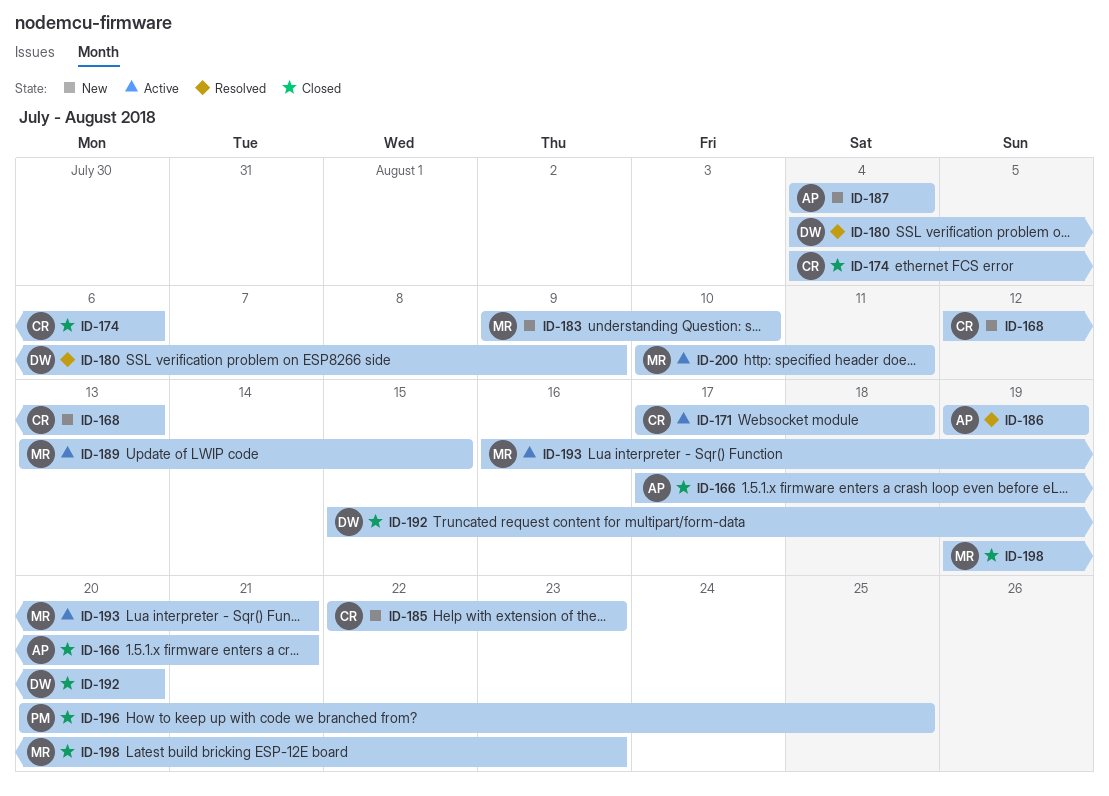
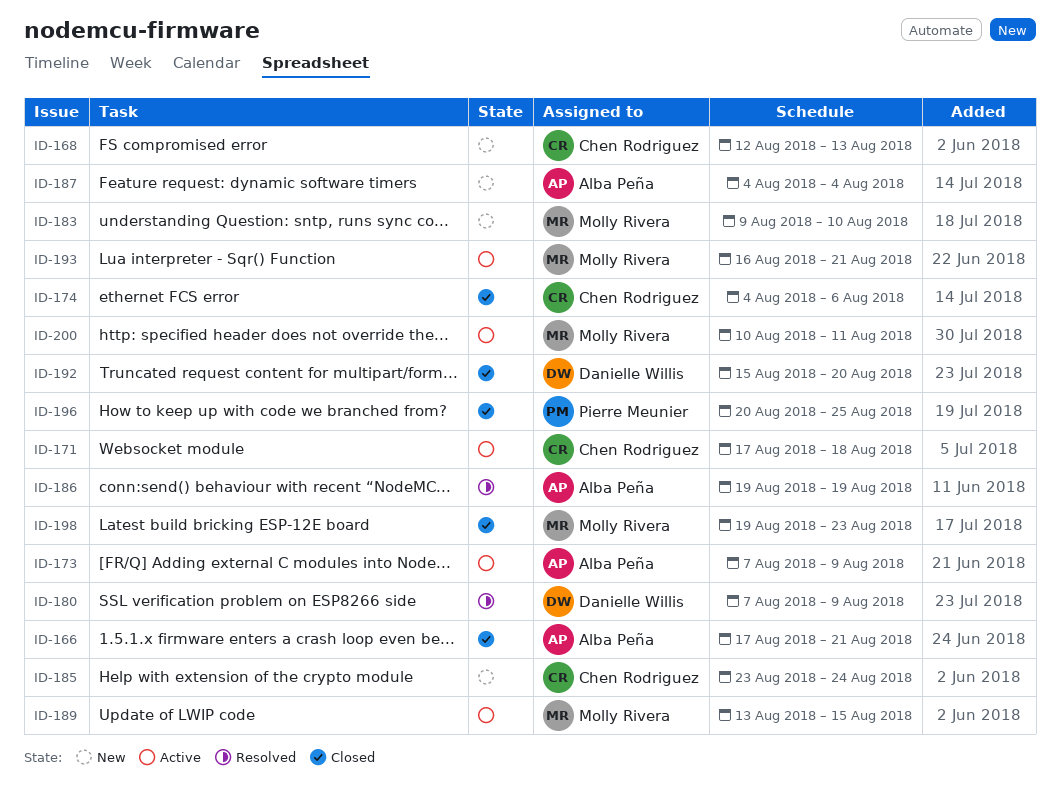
ID-173: none -> present
ID-180, start: Aug 4 -> Aug 7
ID-185, start: Aug 22 -> Aug 23
ID-185, due: Aug 23 -> Aug 24

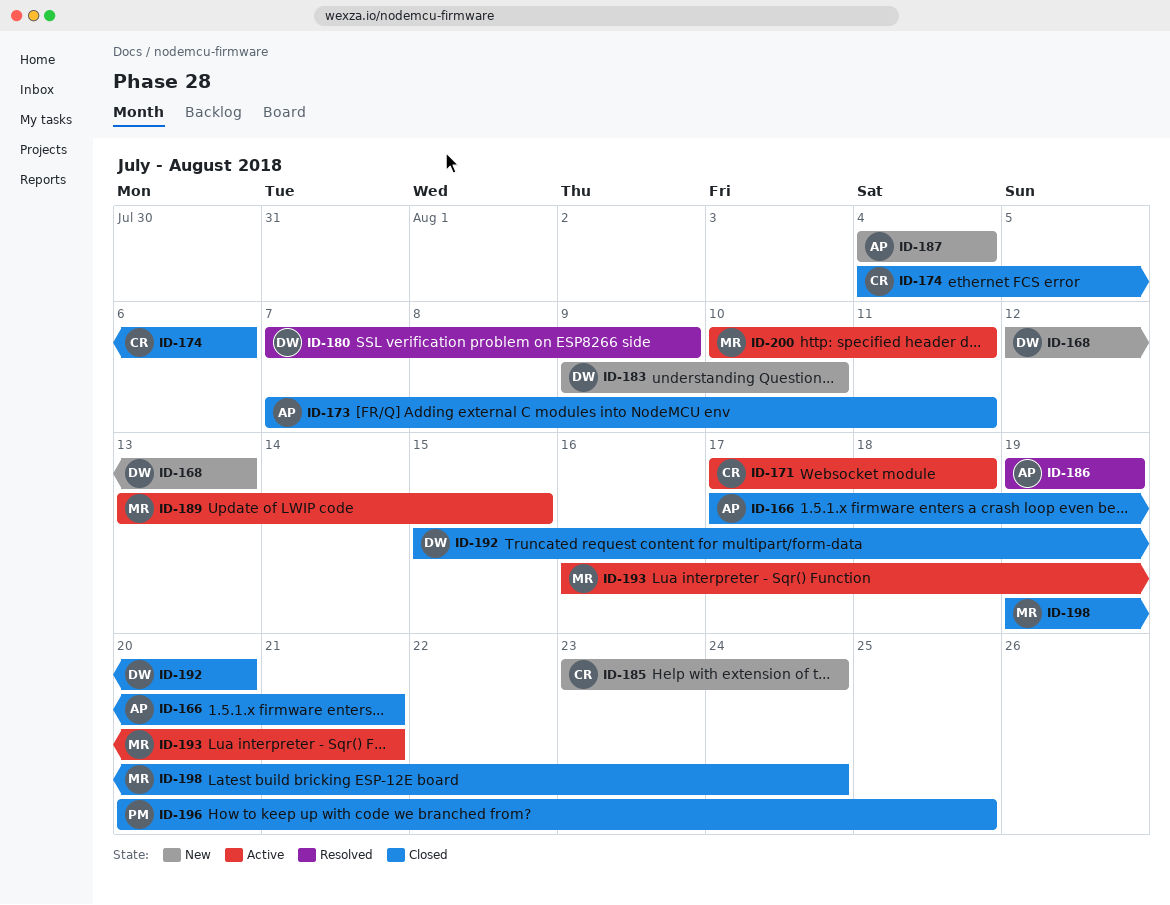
ID-168, owner: Chen Rodriguez -> Danielle Willis
ID-173, status: Active -> Closed
ID-173, due: Aug 9 -> Aug 11
ID-183, owner: Molly Rivera -> Danielle Willis
ID-198, due: Aug 23 -> Aug 24

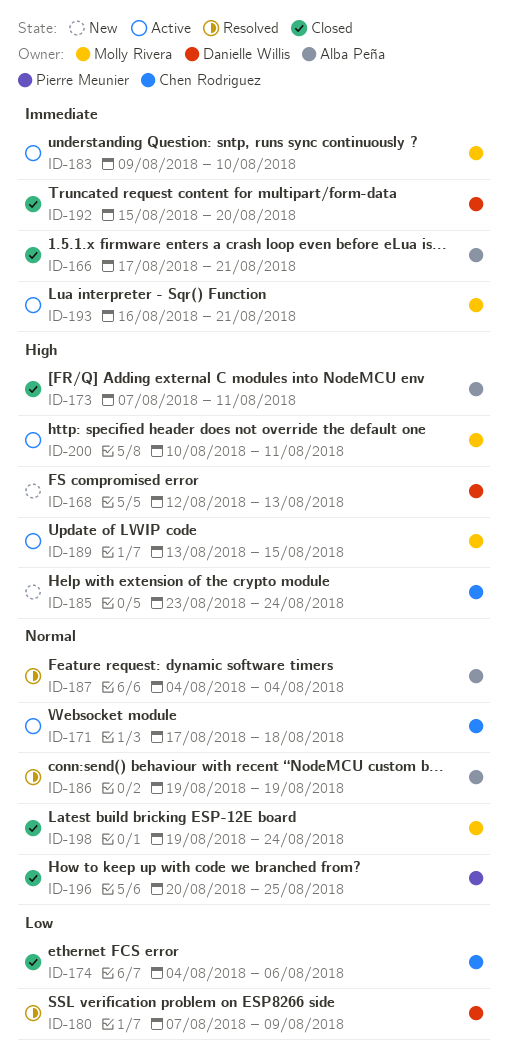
ID-183, status: New -> Active
ID-183, owner: Danielle Willis -> Molly Rivera
ID-187, status: New -> Resolved

